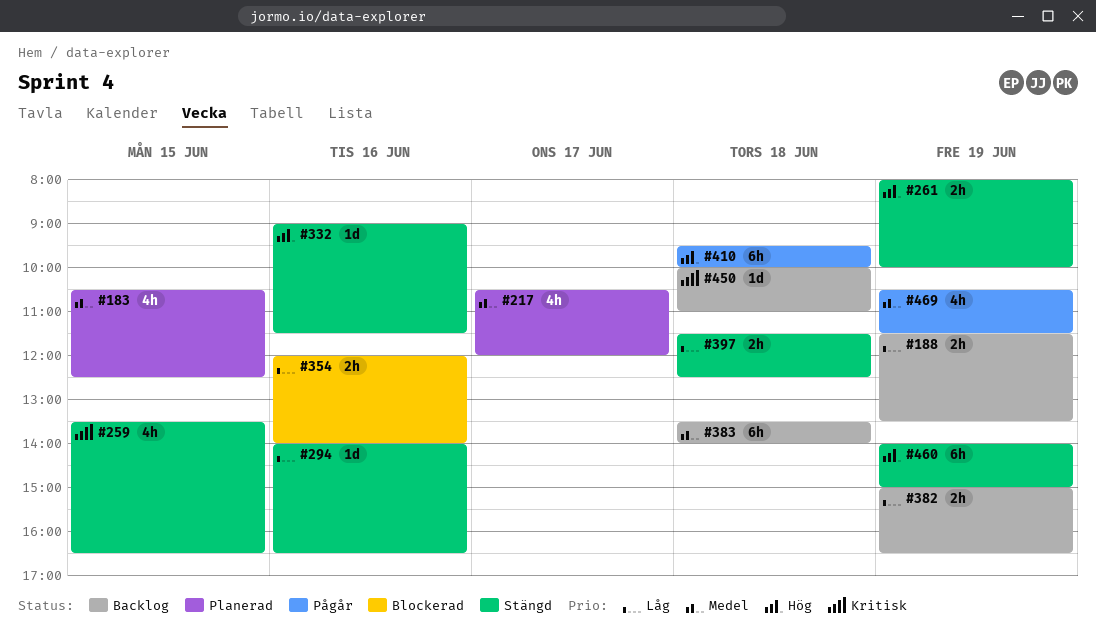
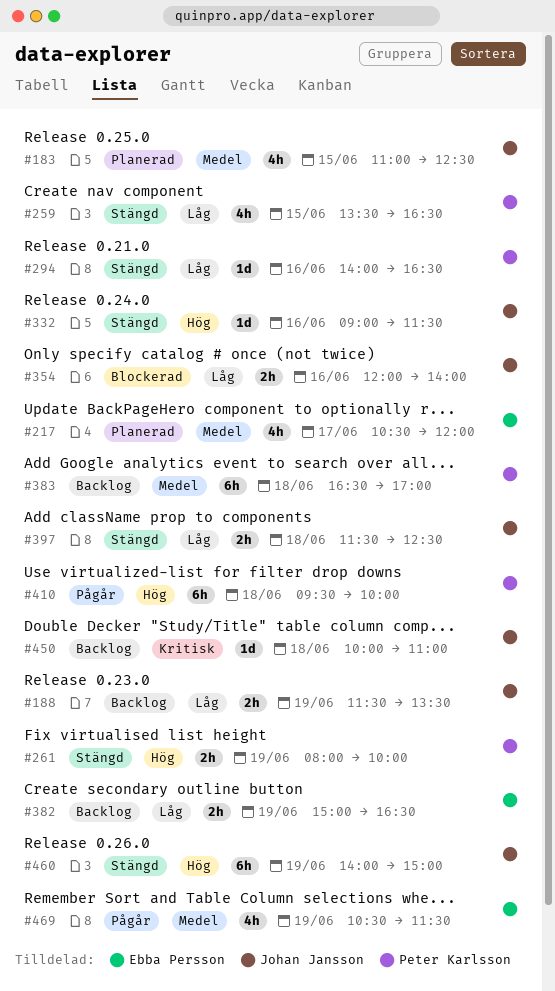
#183, begins: 10:30 -> 11:00
#259, priority: Kritisk -> Låg
#383, begins: 13:30 -> 16:30
#383, ends: 14:00 -> 17:00

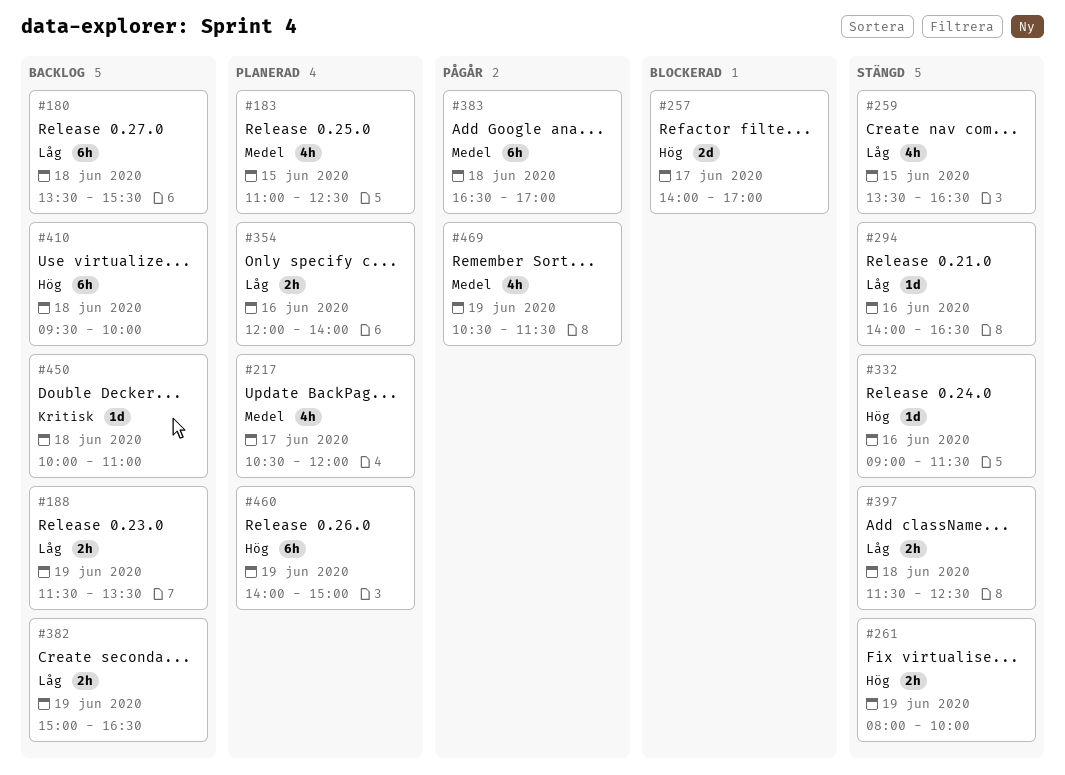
#180: none -> present
#257: none -> present
#354, status: Blockerad -> Planerad
#383, status: Backlog -> Pågår
#410, status: Pågår -> Backlog
#460, status: Stängd -> Planerad

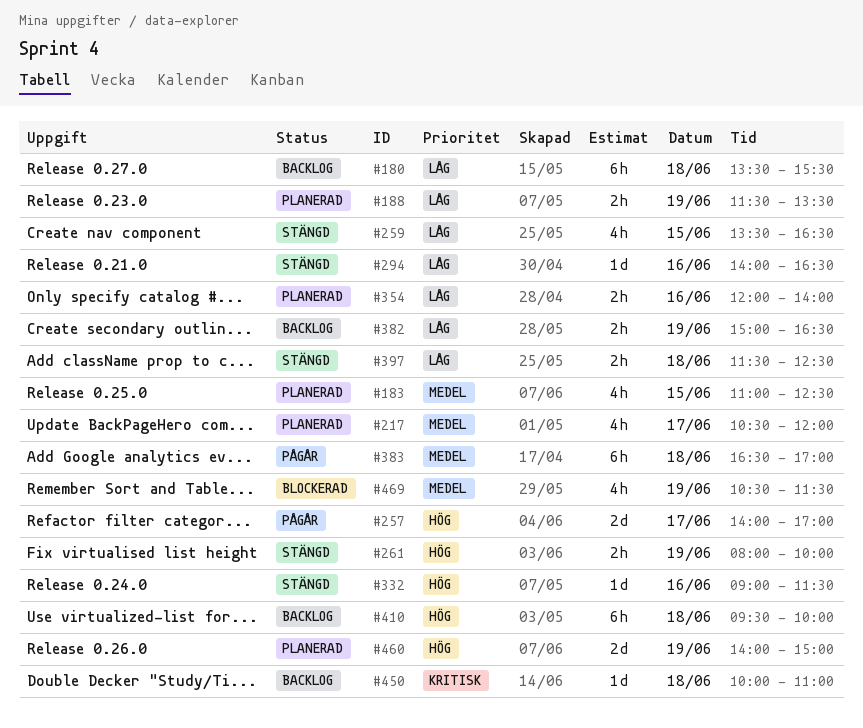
#188, status: Backlog -> Planerad
#257, status: Blockerad -> Pågår
#460, estimate: 6h -> 2d
#469, status: Pågår -> Blockerad

